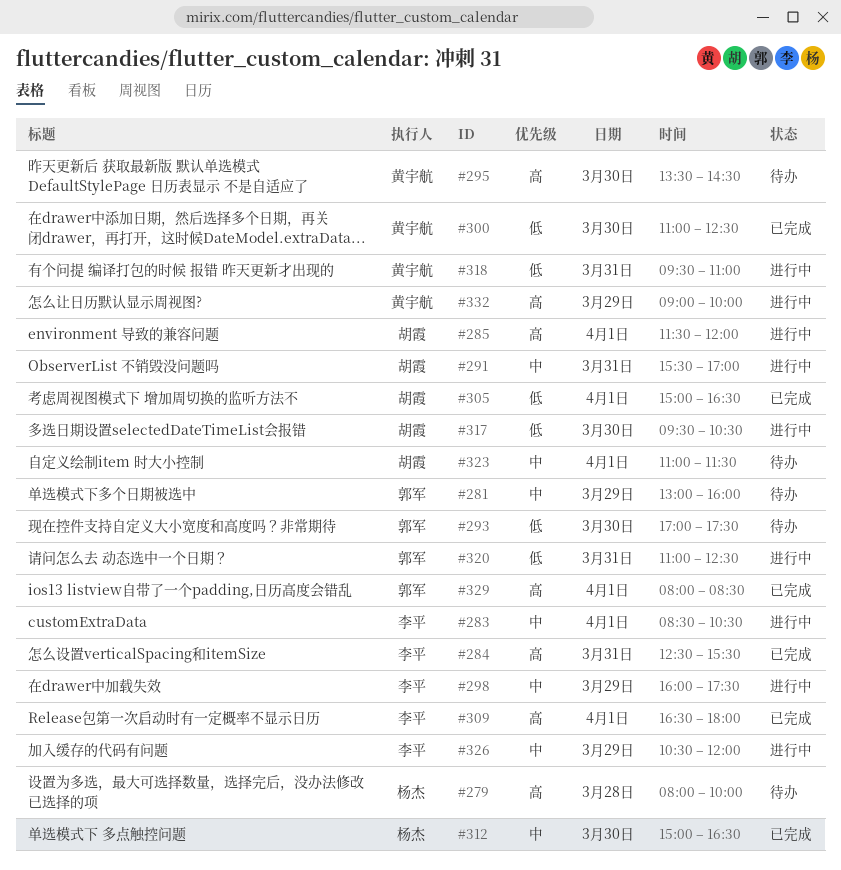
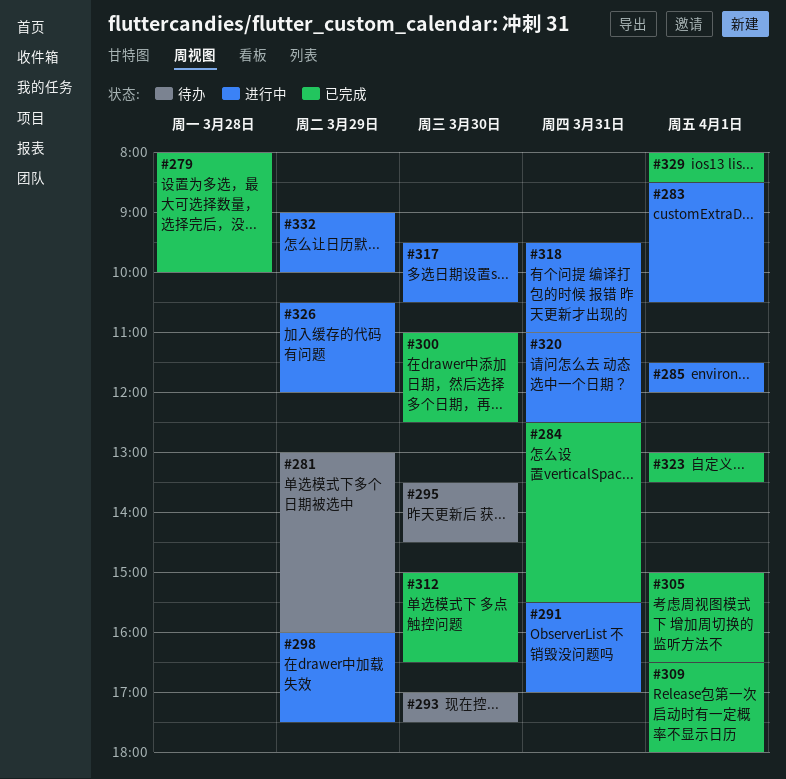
#279, status: 待办 -> 已完成
#323, status: 待办 -> 已完成
#323, begins: 11:00 -> 13:00
#323, ends: 11:30 -> 13:30

